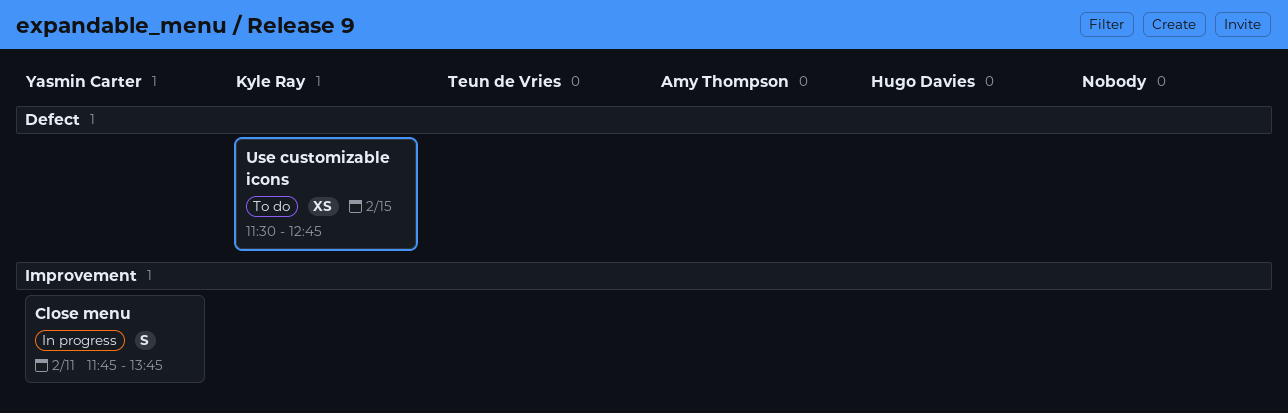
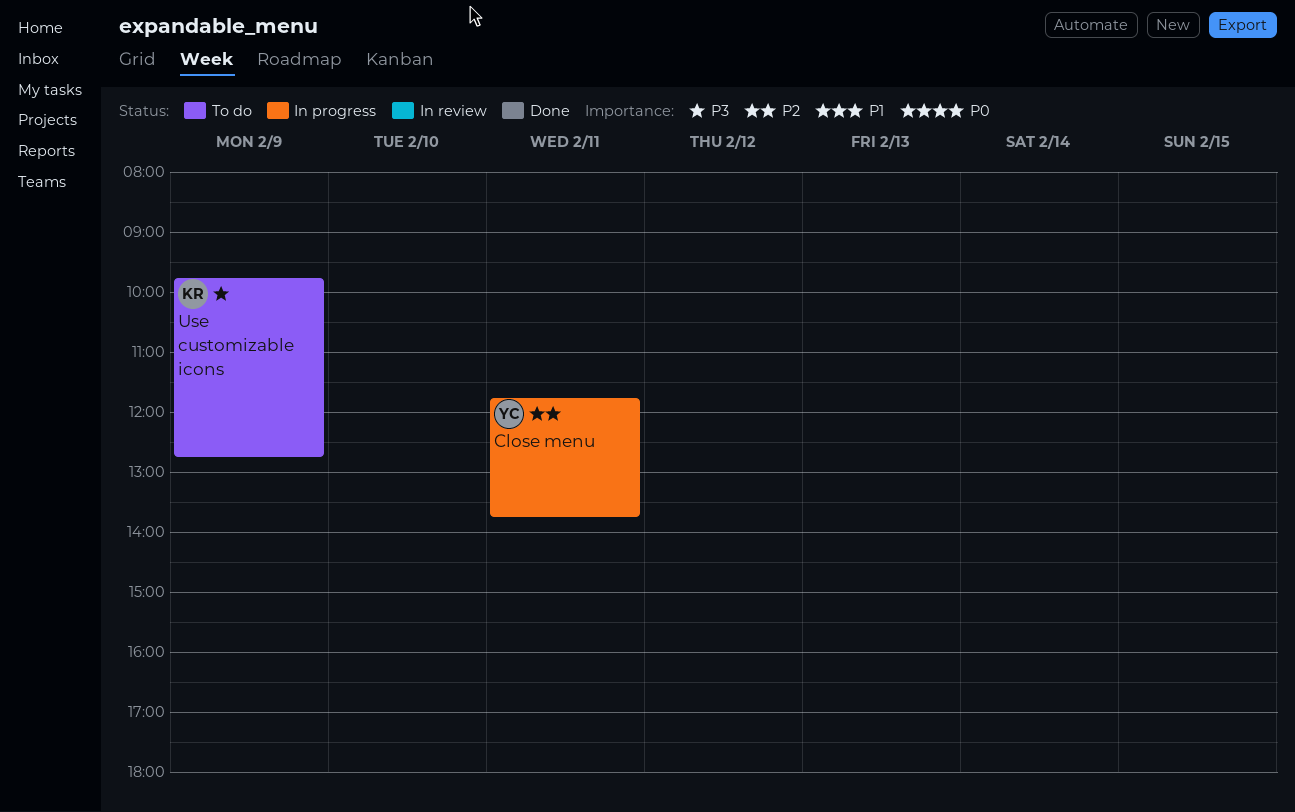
Use customizable icons, day: Feb 15 -> Feb 9
Use customizable icons, begins: 11:30 -> 09:45

